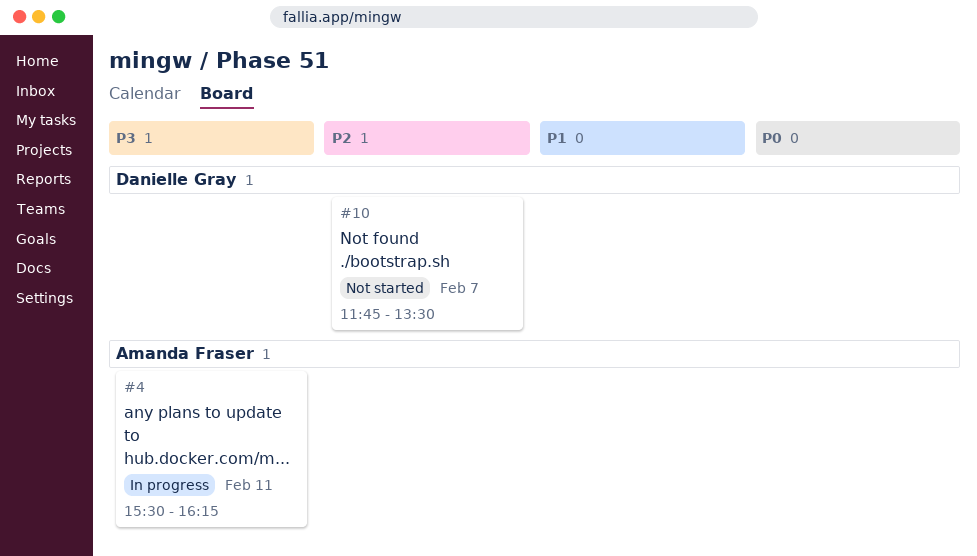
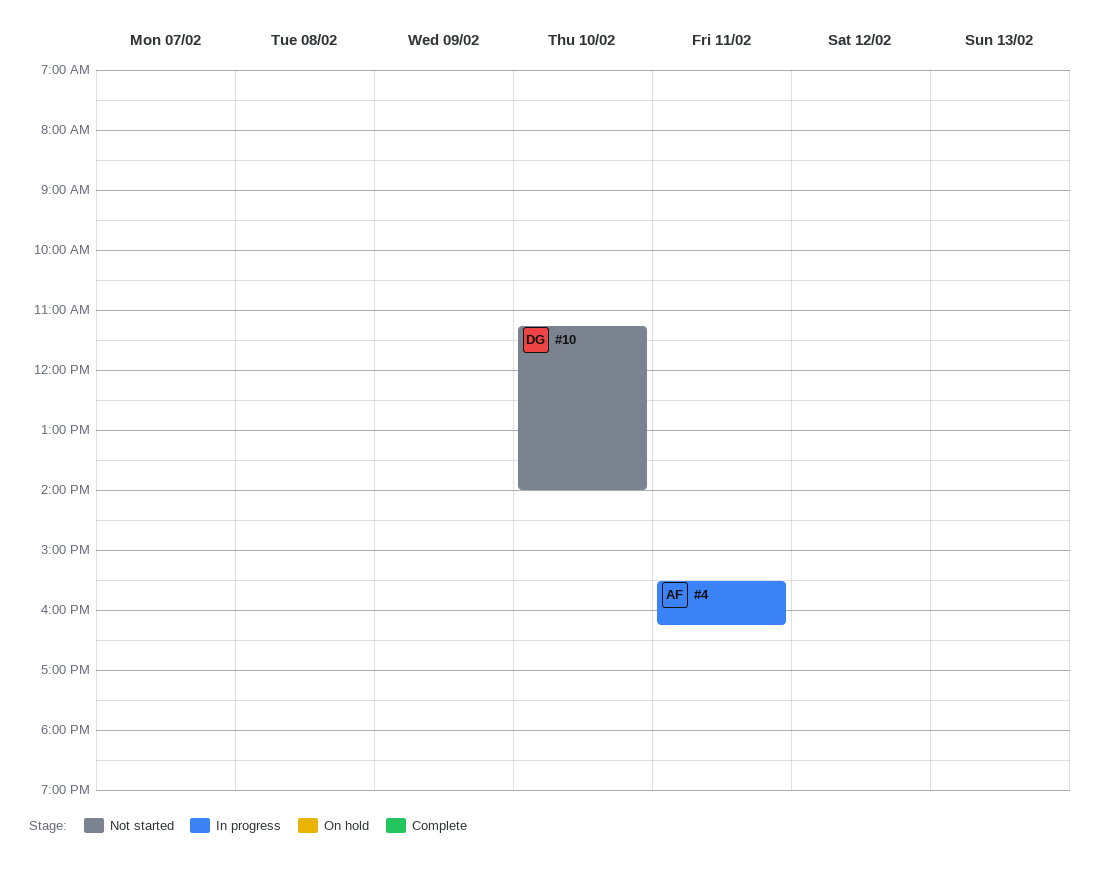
#10, day: Feb 7 -> Feb 10
#10, begins: 11:45 -> 11:15
#10, ends: 13:30 -> 14:00

